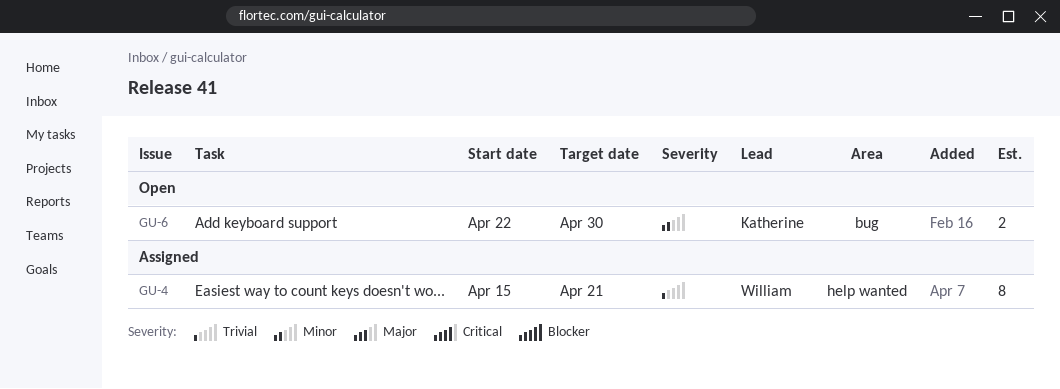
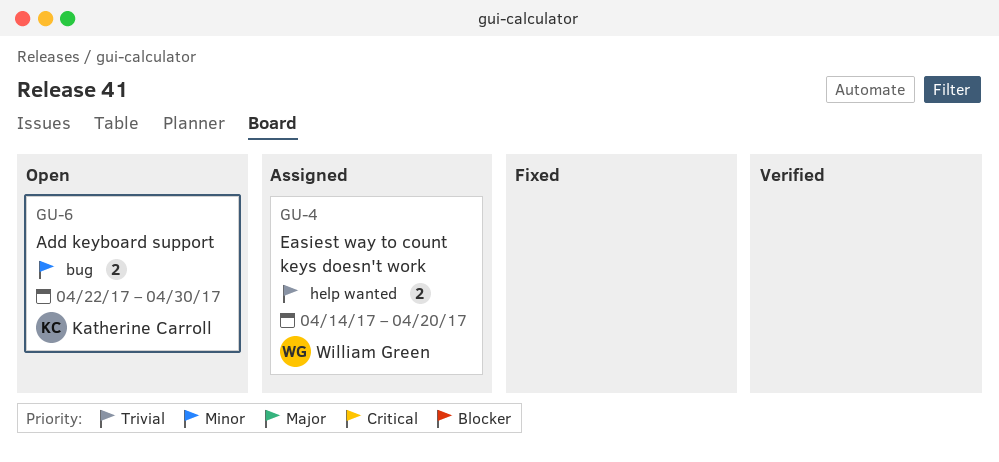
GU-4, estimate: 8 -> 2
GU-4, start: Apr 15 -> Apr 14
GU-4, due: Apr 21 -> Apr 20

